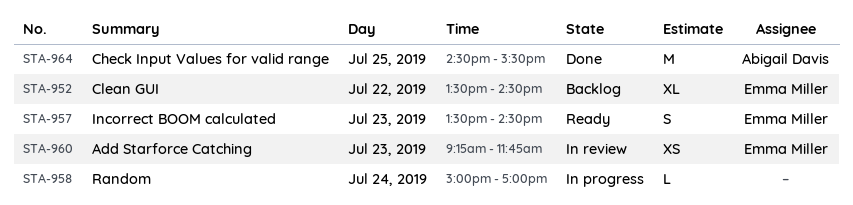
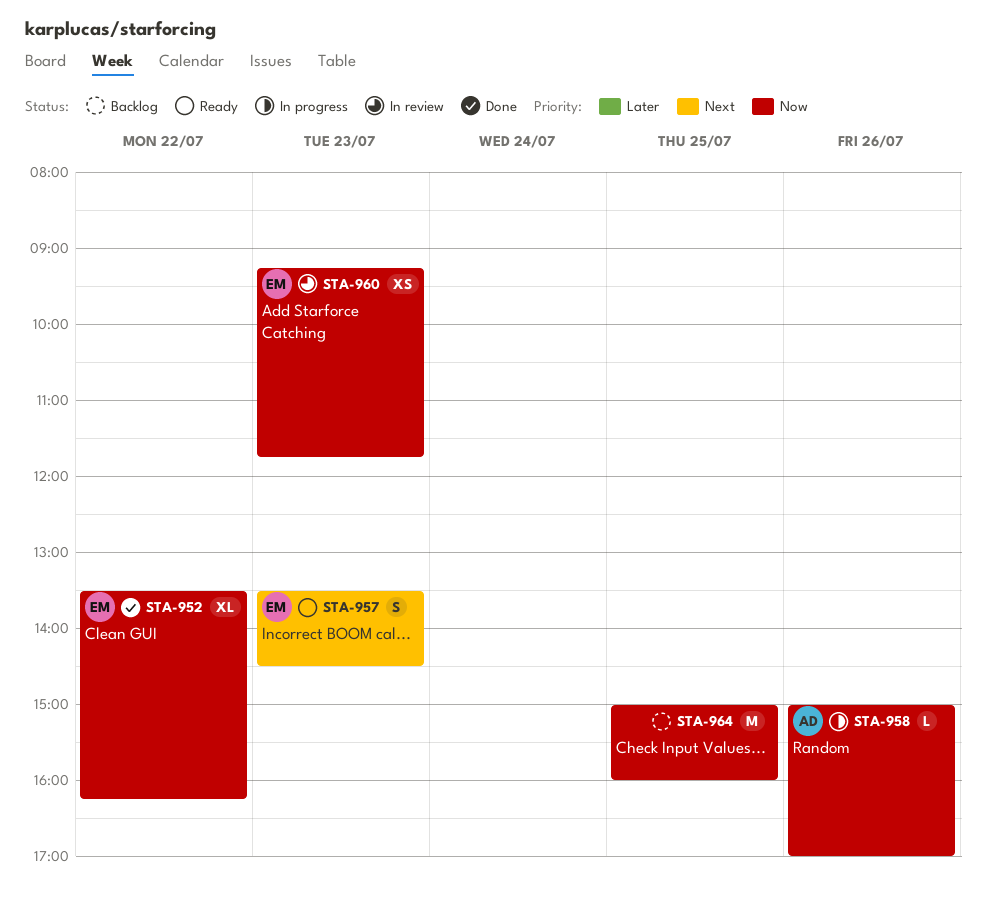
STA-952, status: Backlog -> Done
STA-952, ends: 14:30 -> 16:15
STA-958, owner: none -> Abigail Davis
STA-958, day: Jul 24 -> Jul 26
STA-964, status: Done -> Backlog
STA-964, owner: Abigail Davis -> none
STA-964, begins: 14:30 -> 15:00
STA-964, ends: 15:30 -> 16:00

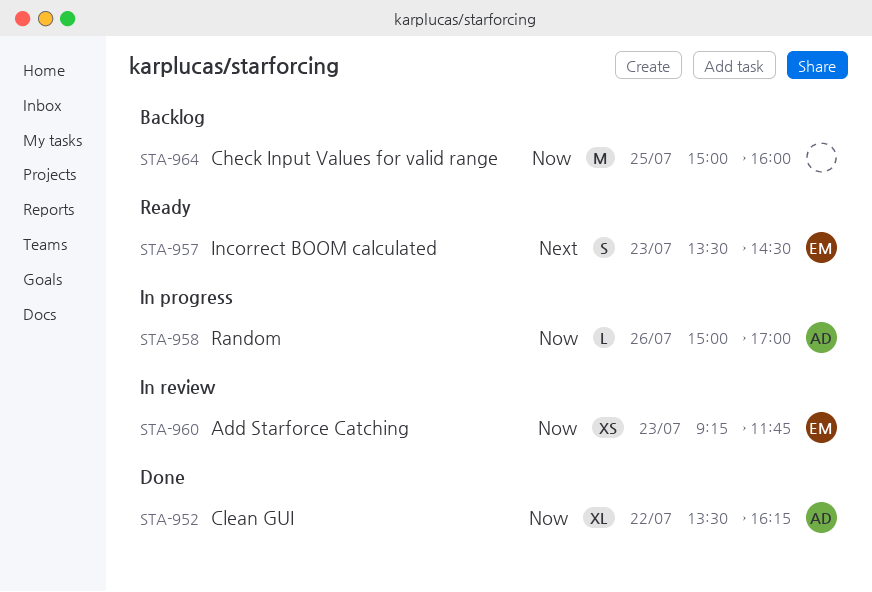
STA-952, owner: EM -> AD

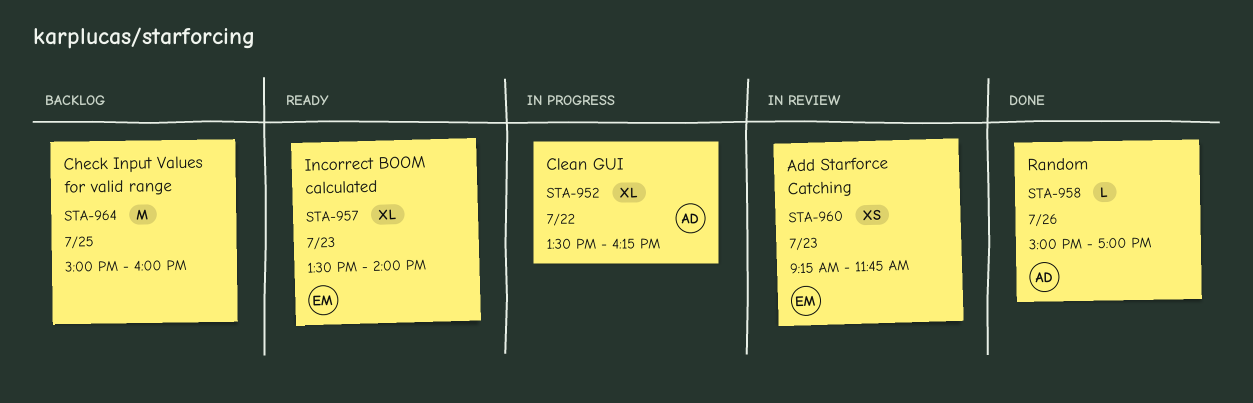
STA-952, status: Done -> In progress
STA-957, estimate: S -> XL
STA-957, ends: 14:30 -> 14:00
STA-958, status: In progress -> Done

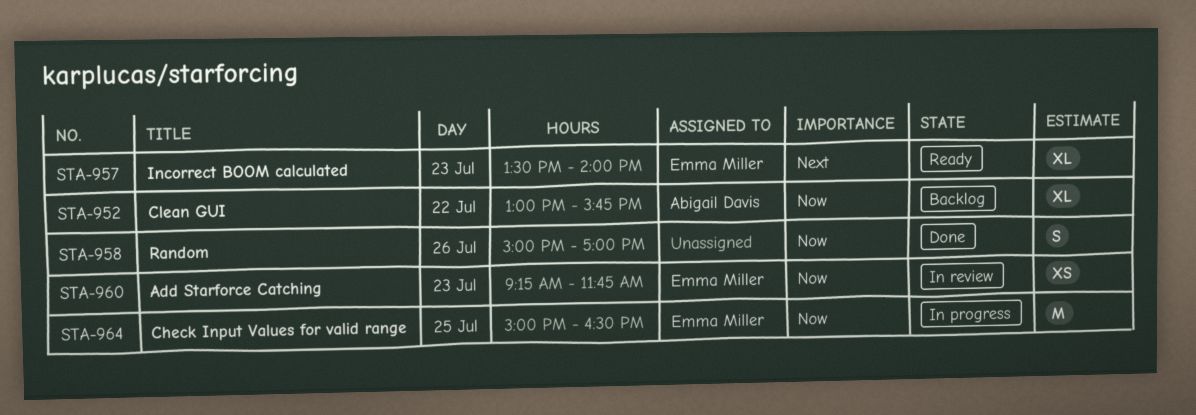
STA-952, status: In progress -> Backlog
STA-952, begins: 13:30 -> 13:00
STA-952, ends: 16:15 -> 15:45
STA-958, owner: Abigail Davis -> none
STA-958, estimate: L -> S
STA-964, status: Backlog -> In progress
STA-964, owner: none -> Emma Miller
STA-964, ends: 16:00 -> 16:30

